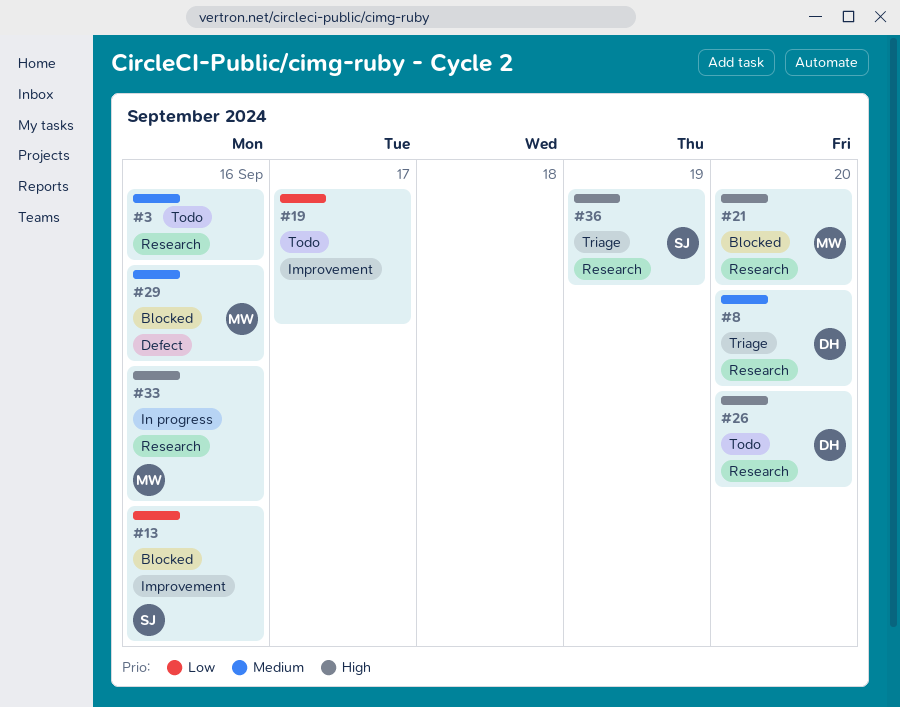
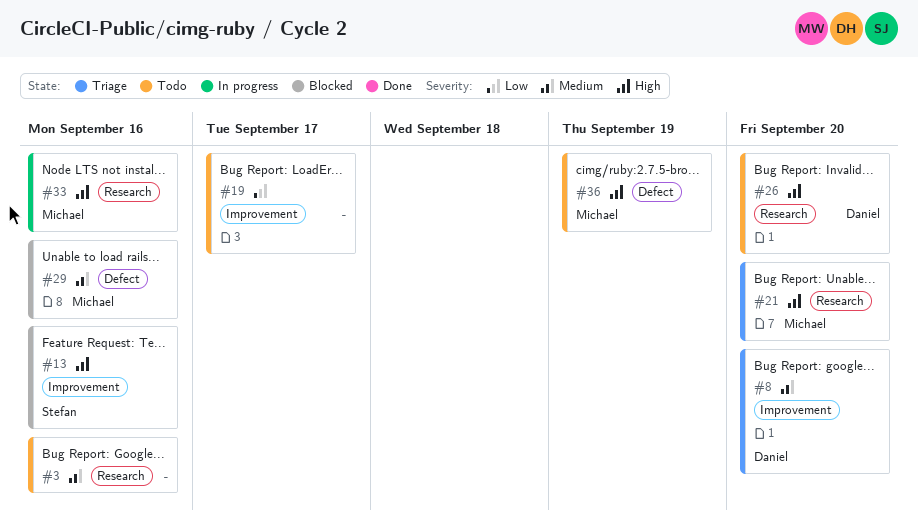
#8, label: Research -> Improvement
#13, priority: Low -> High
#21, status: Blocked -> Triage
#36, status: Triage -> Todo
#36, owner: Stefan -> Michael
#36, label: Research -> Defect

